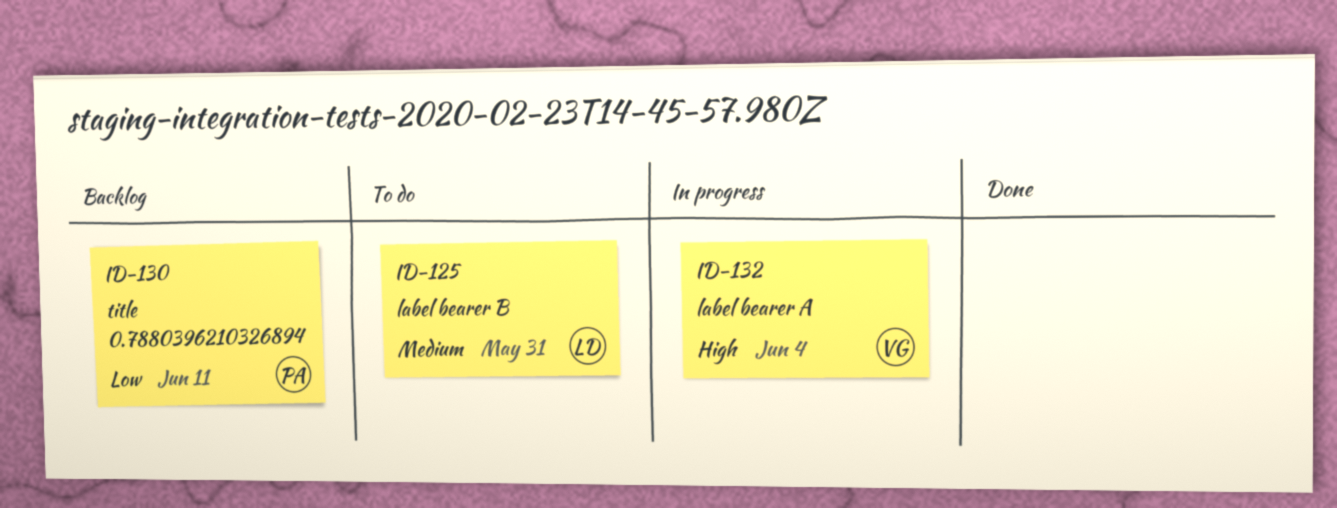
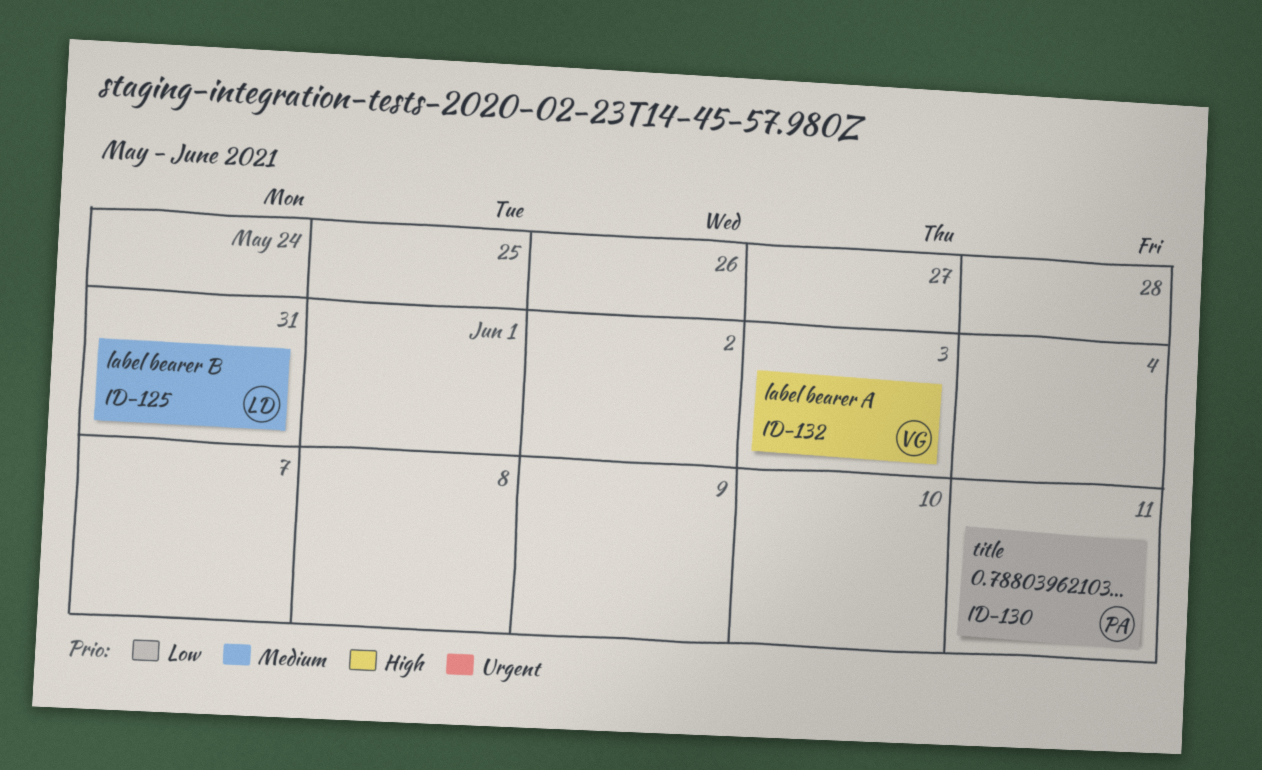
ID-132, due: Jun 4 -> Jun 3

